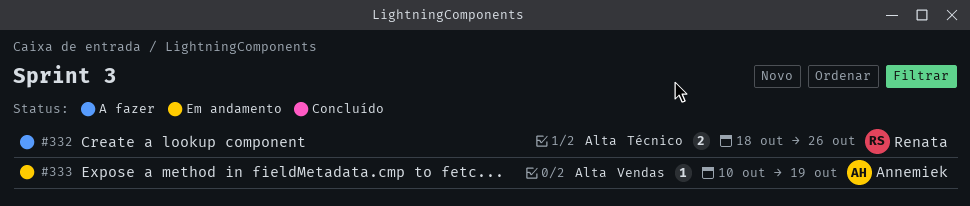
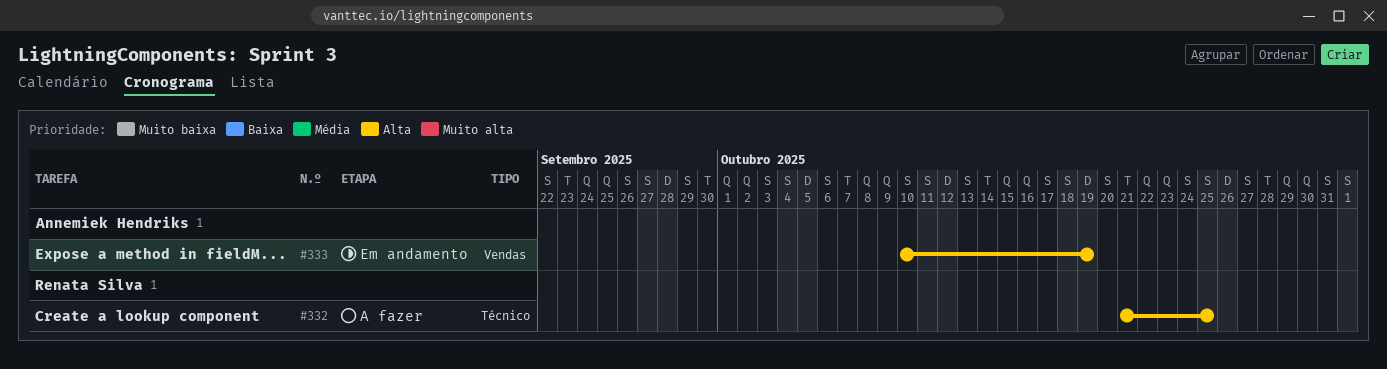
#332, start: Oct 18 -> Oct 21
#332, due: Oct 26 -> Oct 25

